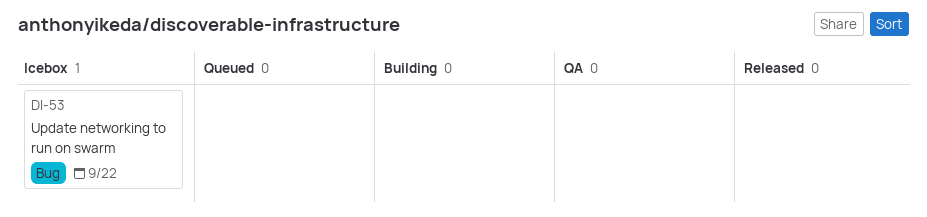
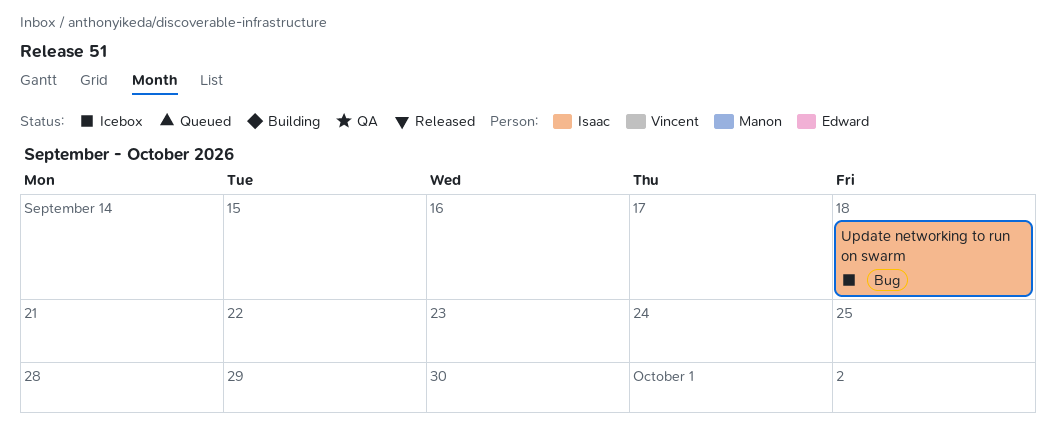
Update networking to run on swarm, due: Sep 22 -> Sep 18

